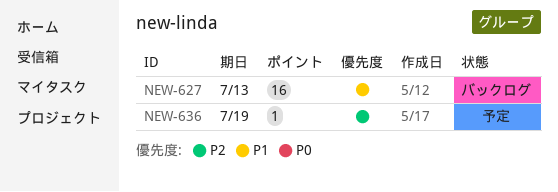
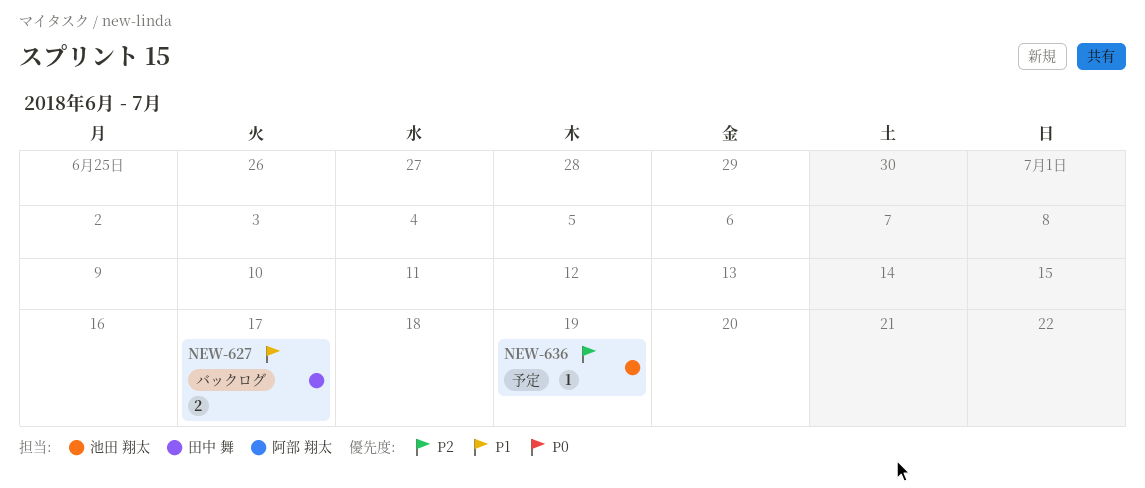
NEW-627, estimate: 16 -> 2
NEW-627, due: Jul 13 -> Jul 17

